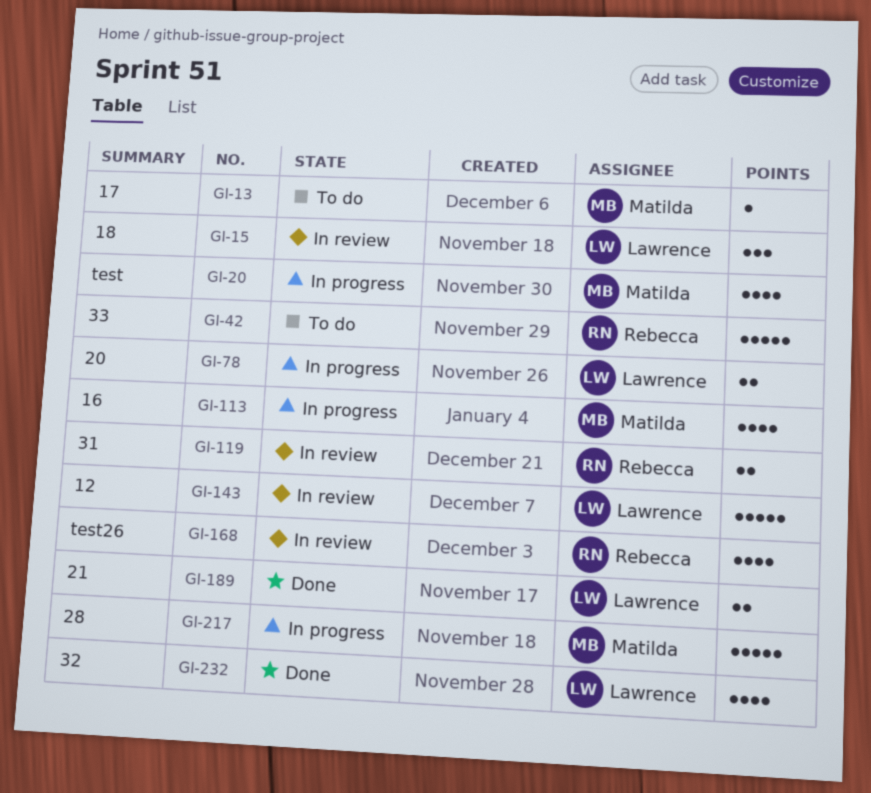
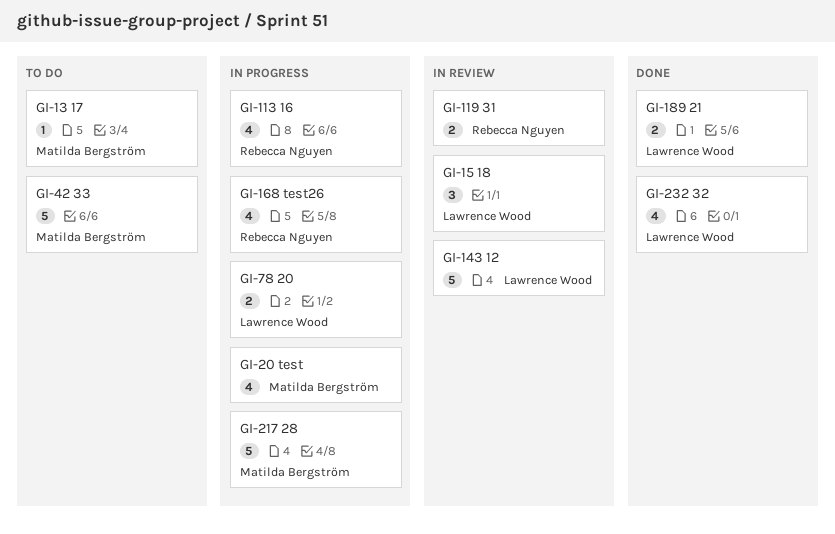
GI-42, owner: Rebecca Nguyen -> Matilda Bergström
GI-113, owner: Matilda Bergström -> Rebecca Nguyen
GI-168, status: In review -> In progress

